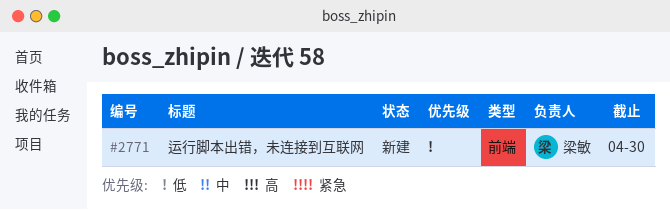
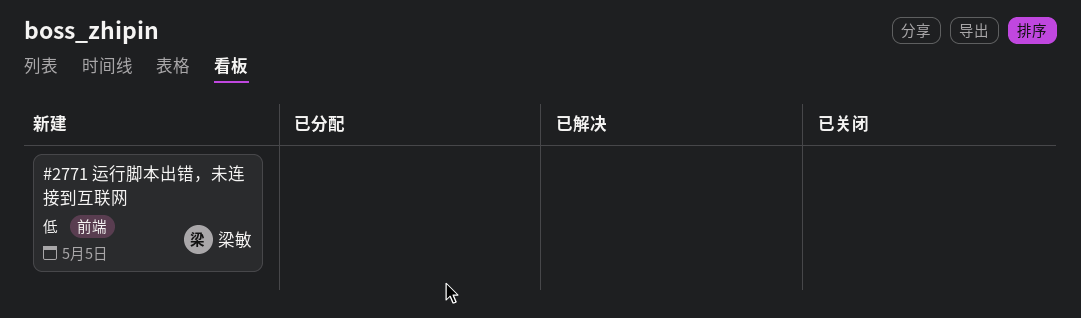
#2771, due: Apr 30 -> May 5

